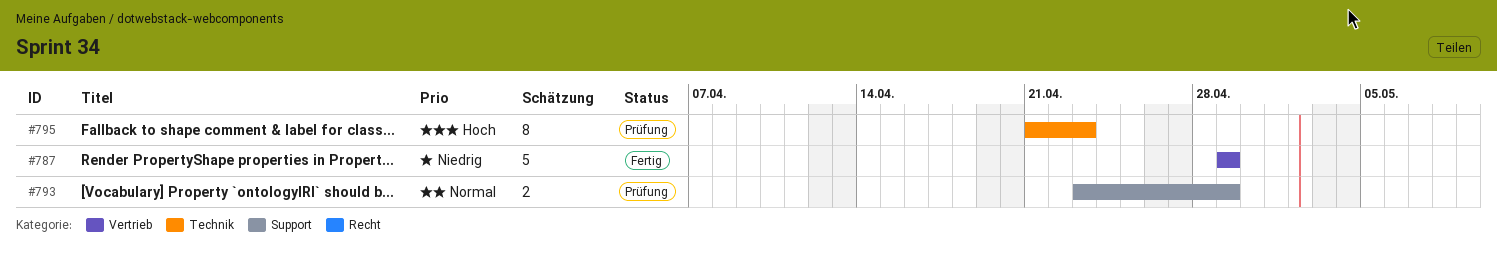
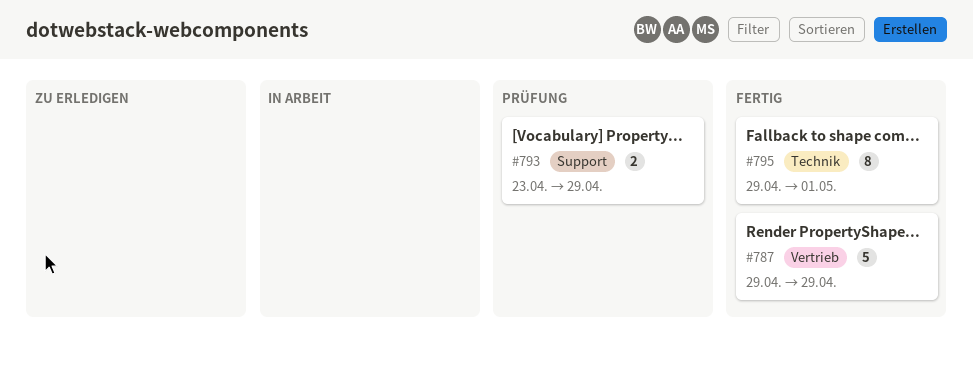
#795, status: Prüfung -> Fertig
#795, start: Apr 21 -> Apr 29
#795, due: Apr 23 -> May 1

